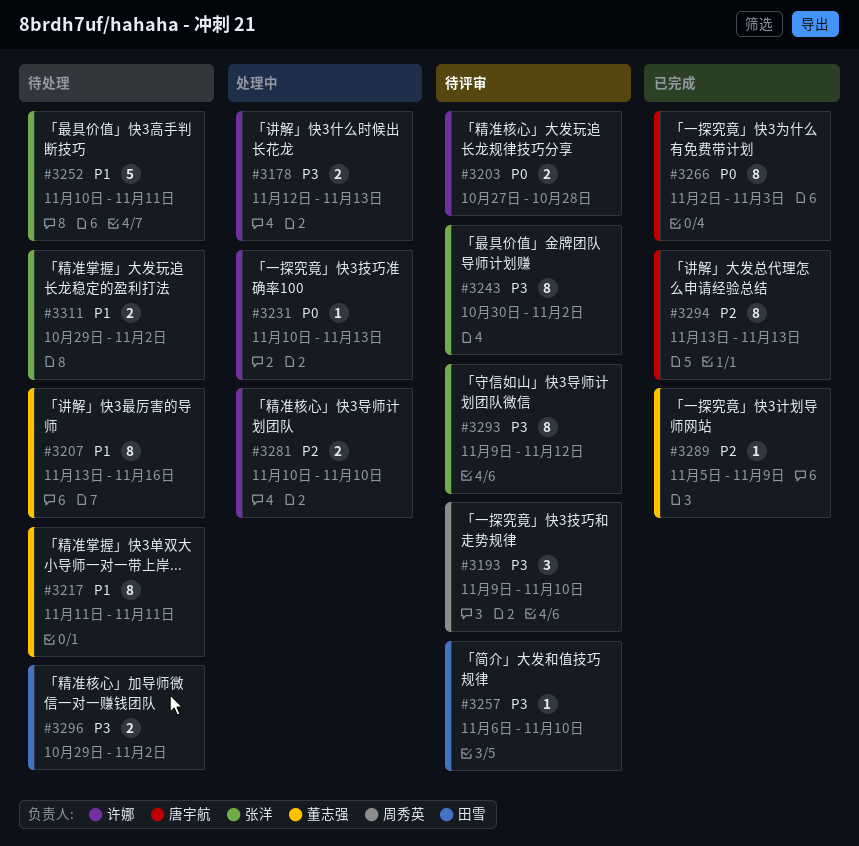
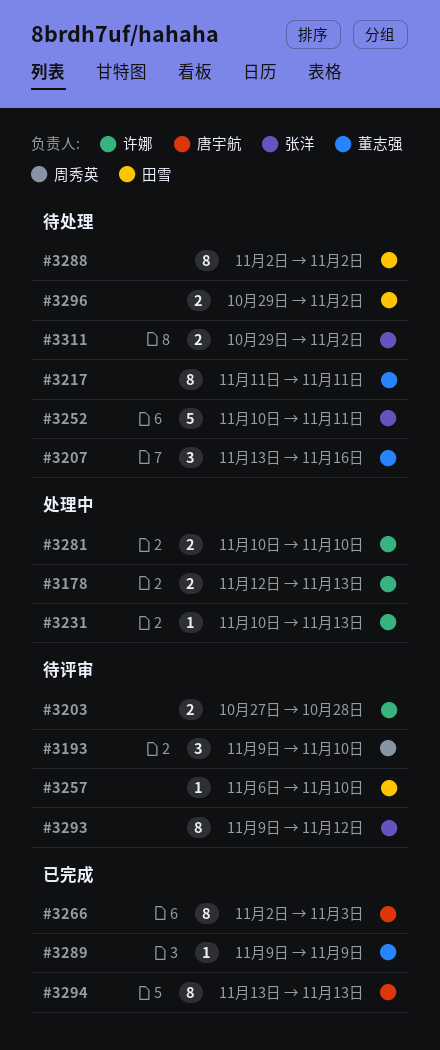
#3207, estimate: 8 -> 3
#3243: present -> none
#3288: none -> present
#3289, start: Nov 5 -> Nov 9

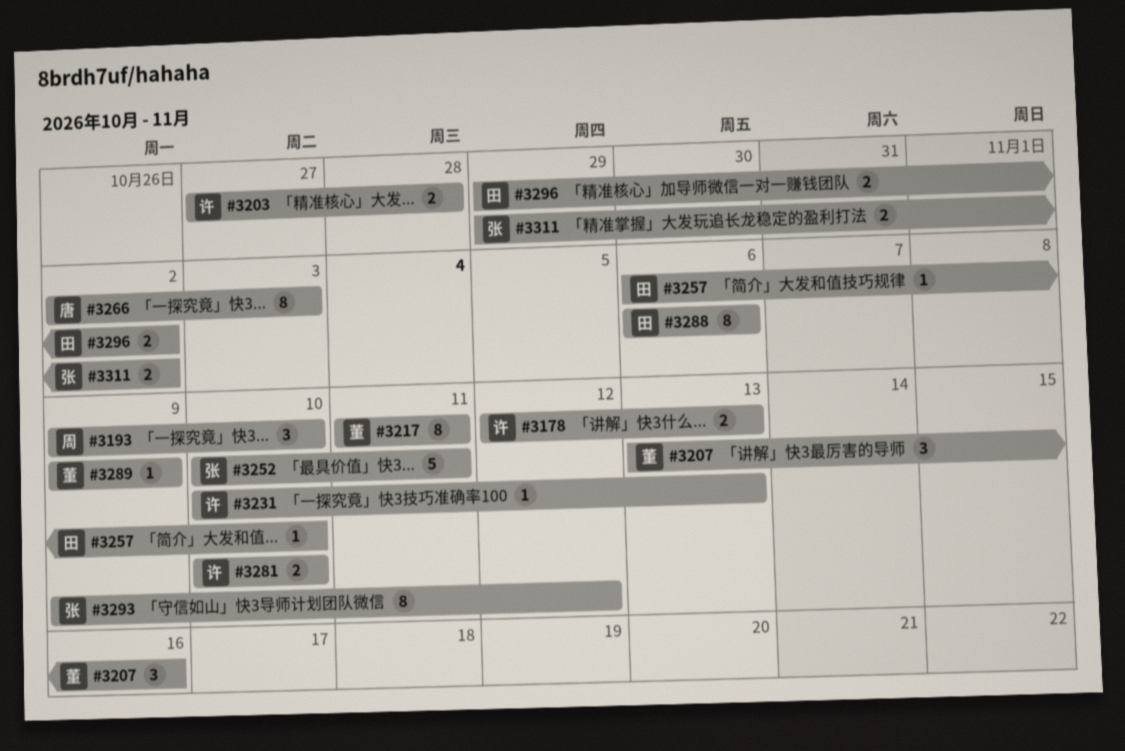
#3288, start: Nov 2 -> Nov 6
#3288, due: Nov 2 -> Nov 6
#3294: present -> none

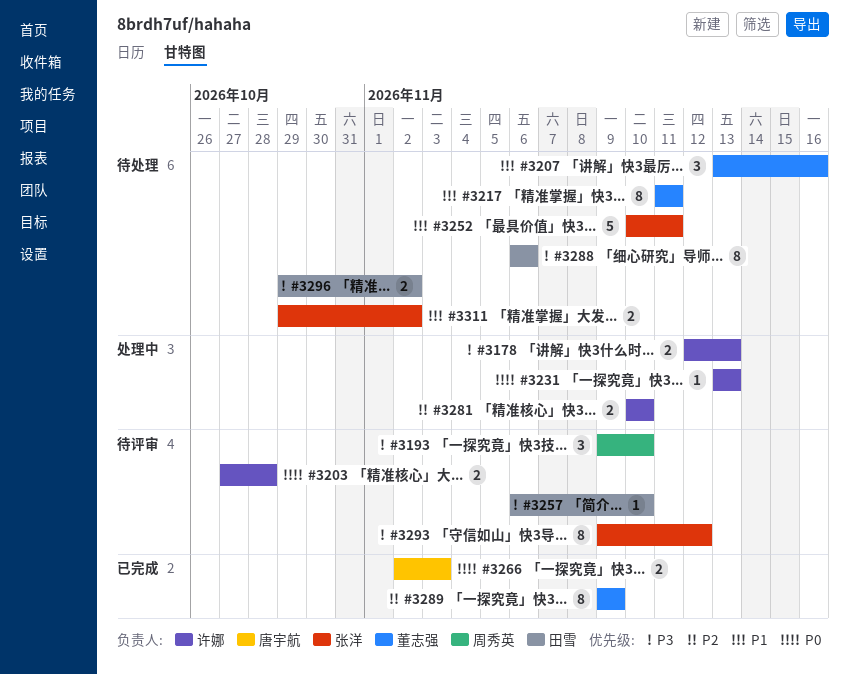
#3231, start: Nov 10 -> Nov 13
#3266, estimate: 8 -> 2
#3289, estimate: 1 -> 8

